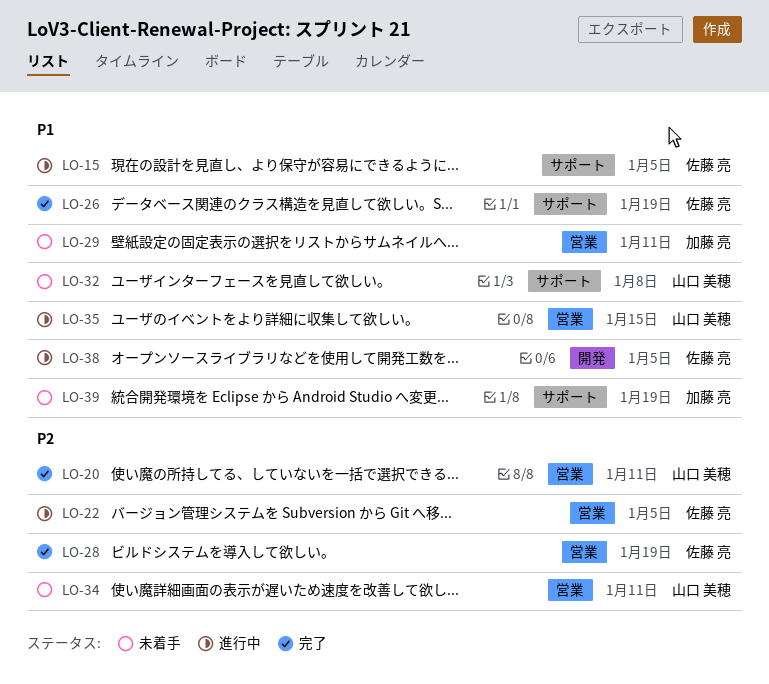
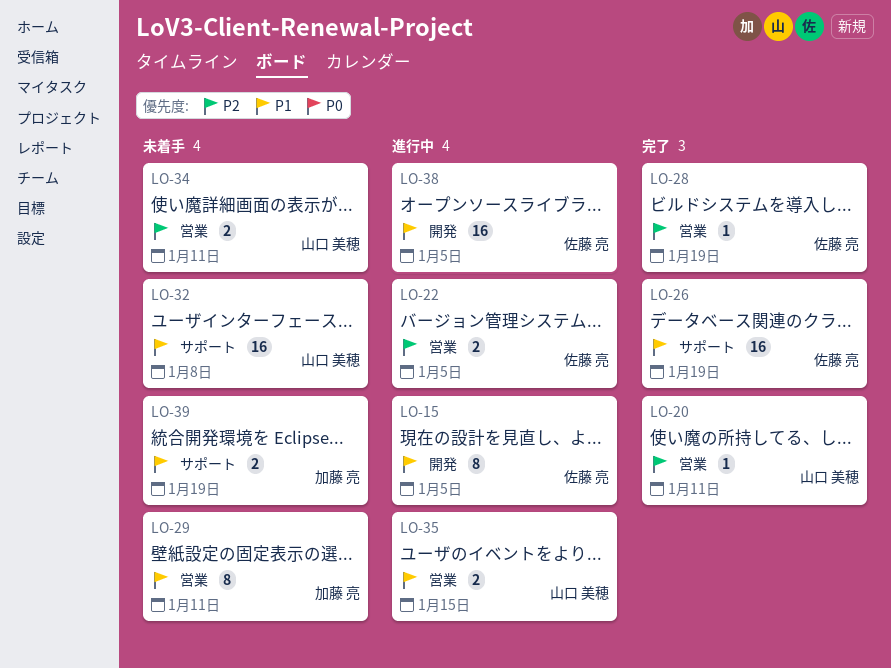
LO-15, label: サポート -> 開発

